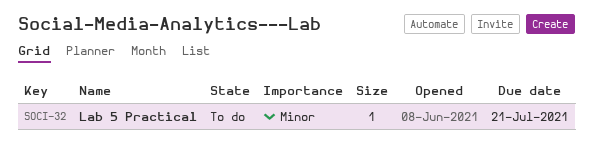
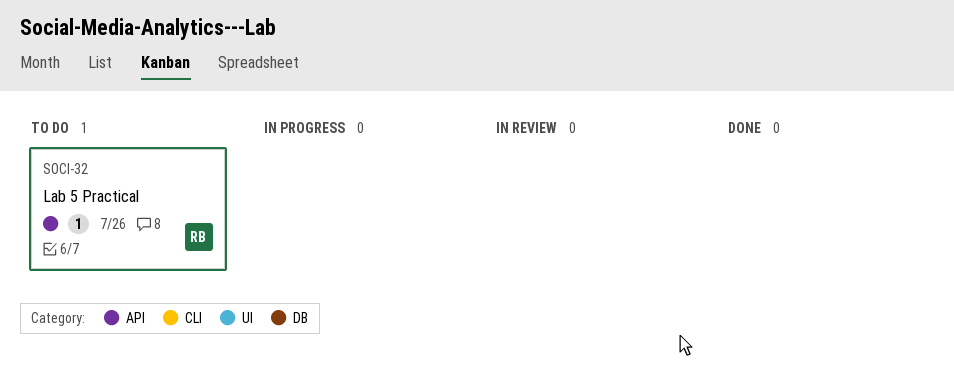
SOCI-32, due: Jul 21 -> Jul 26

